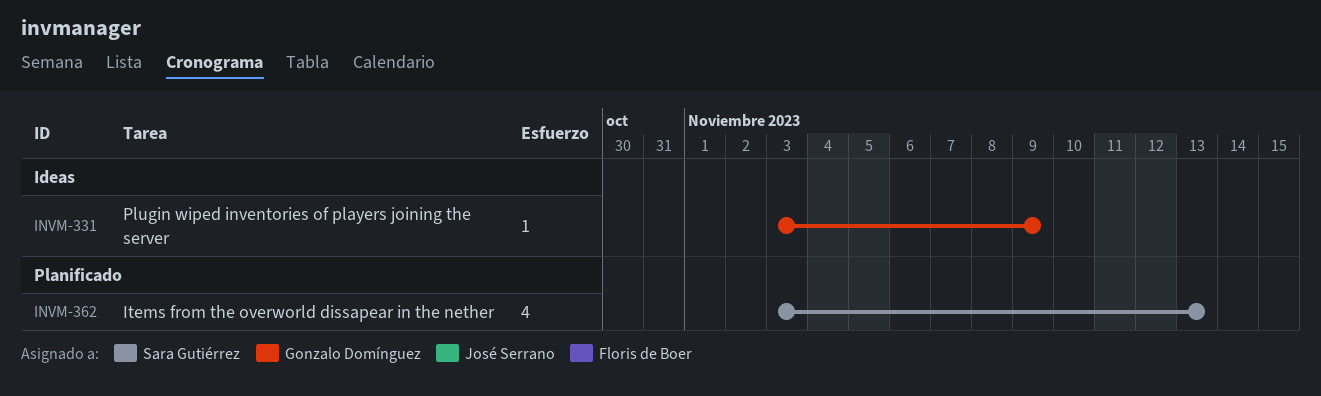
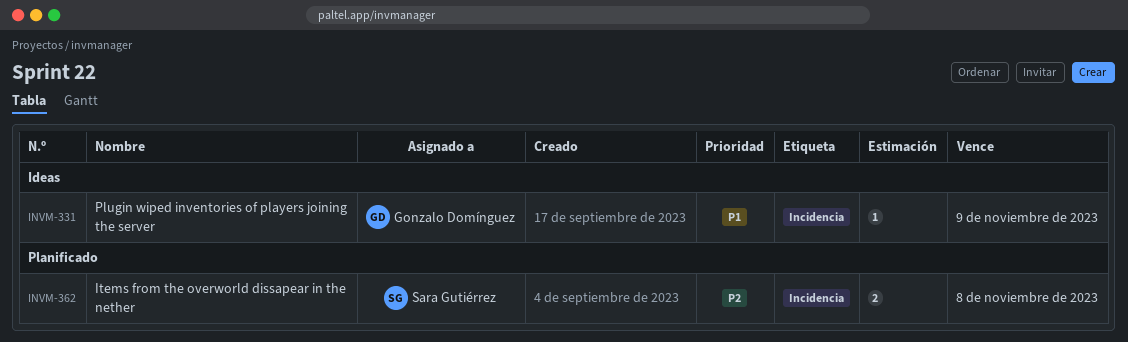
INVM-362, estimate: 4 -> 2
INVM-362, due: Nov 13 -> Nov 8

